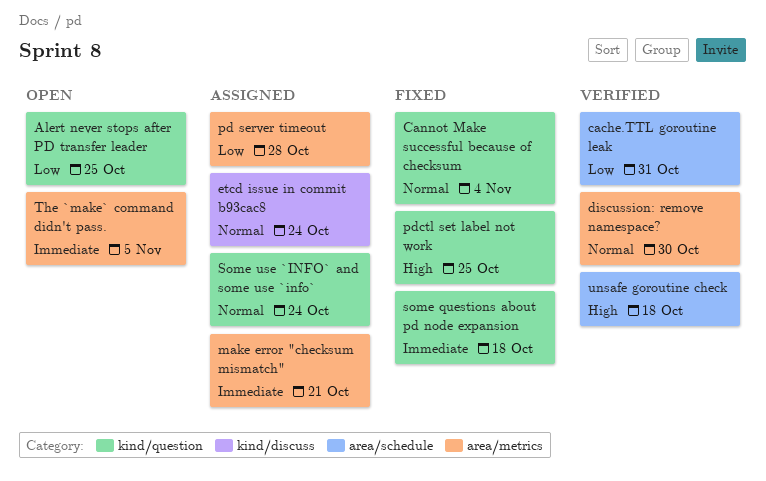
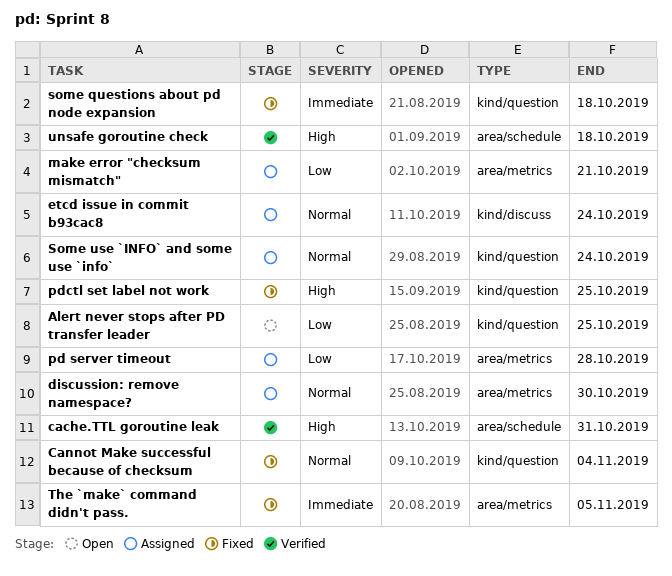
cache.TTL goroutine leak, priority: Low -> High
discussion: remove namespace?, status: Verified -> Assigned
make error "checksum mismatch", priority: Immediate -> Low
The `make` command didn't pass., status: Open -> Fixed

